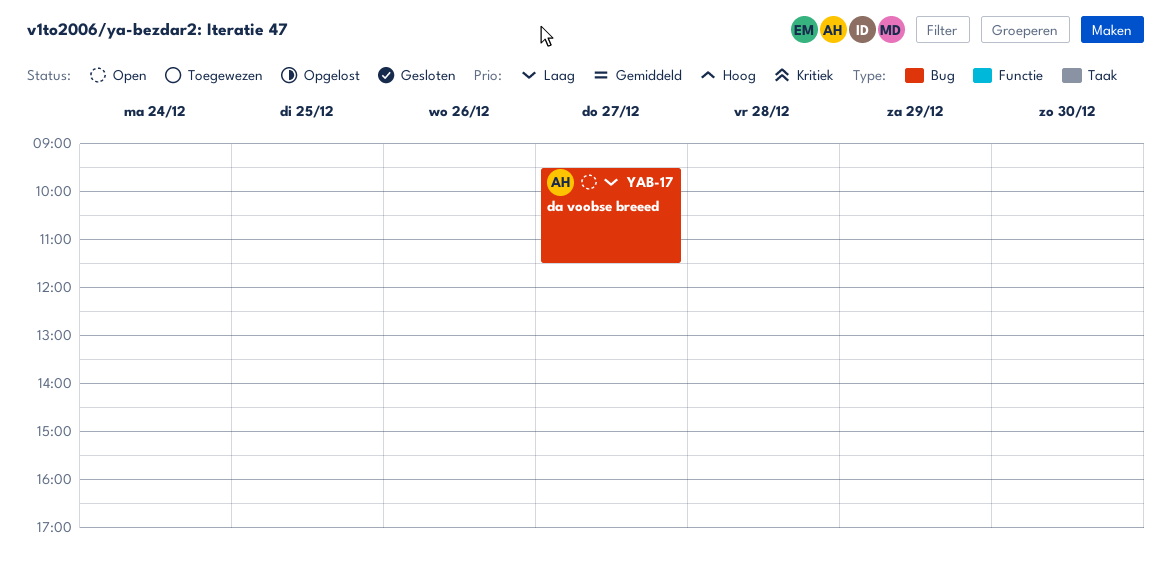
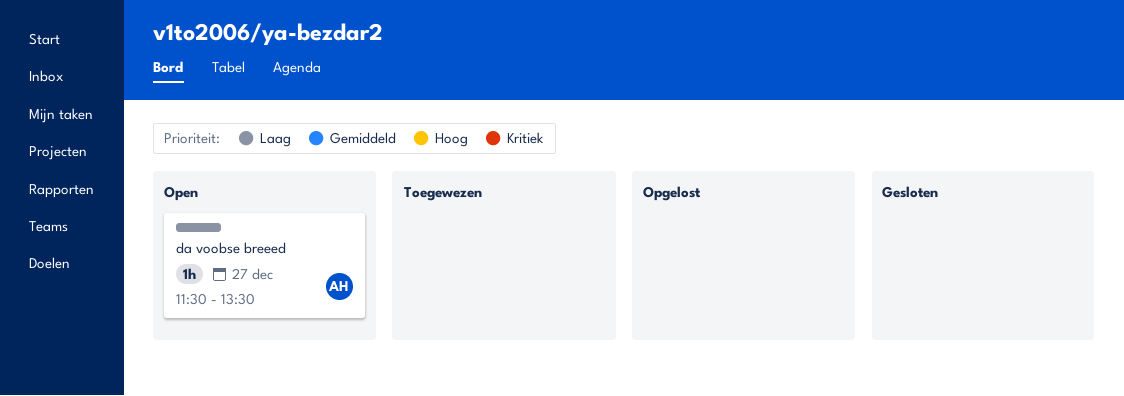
da voobse breeed, begins: 09:30 -> 11:30
da voobse breeed, ends: 11:30 -> 13:30

